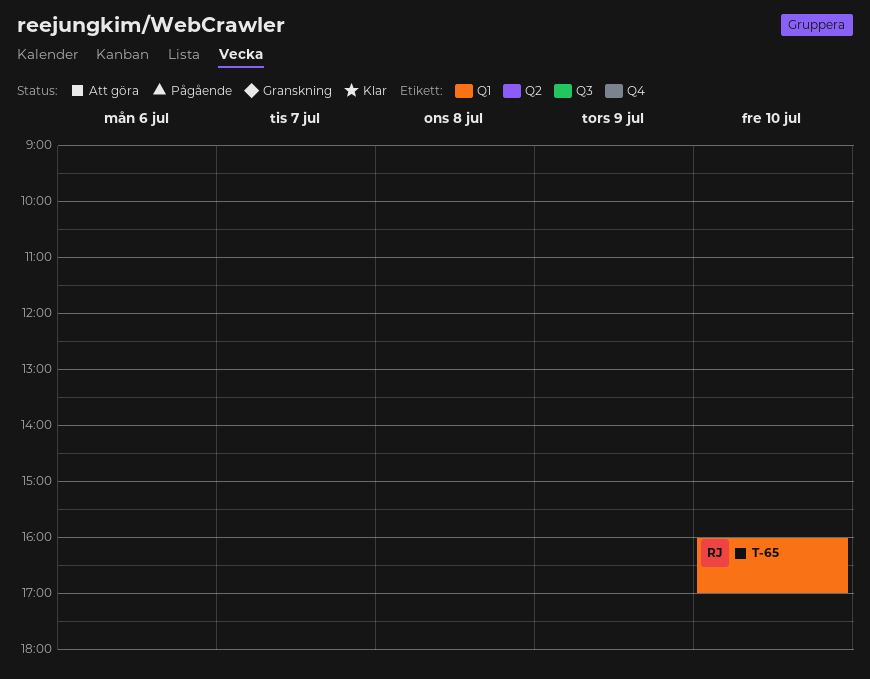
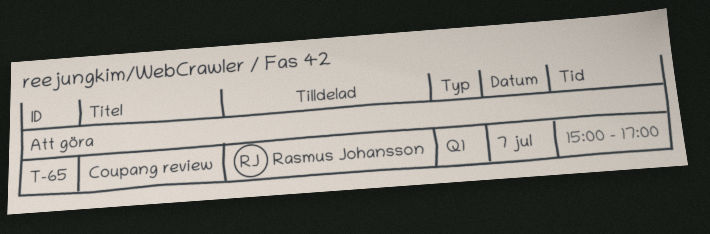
T-65, day: Jul 10 -> Jul 7
T-65, begins: 16:00 -> 15:00

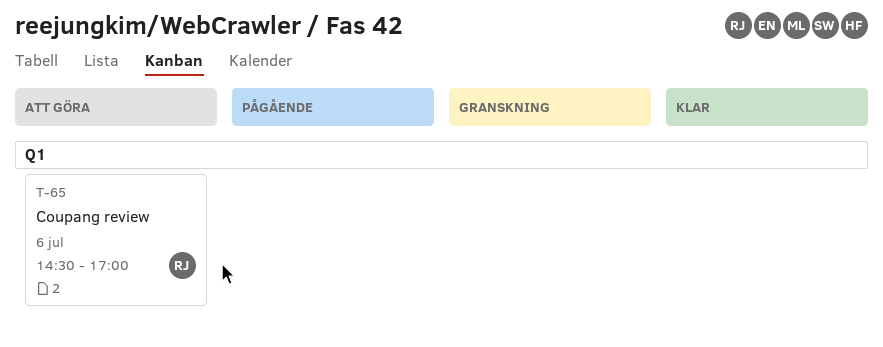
T-65, day: Jul 7 -> Jul 6
T-65, begins: 15:00 -> 14:30

